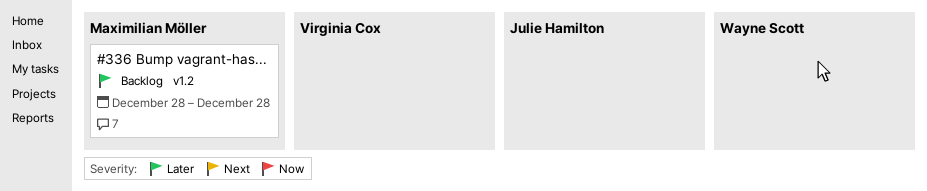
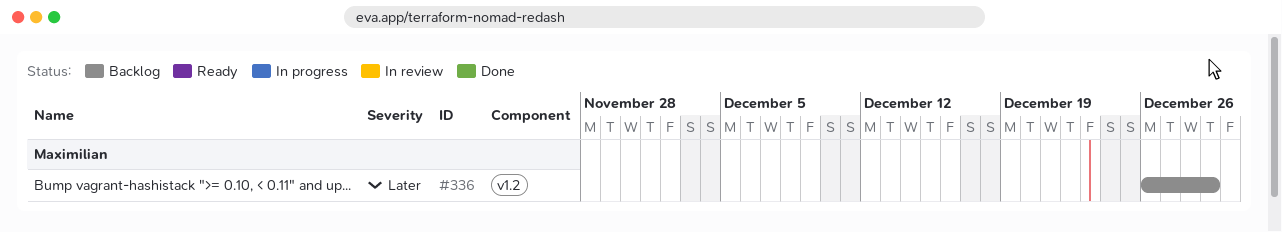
#336, start: Dec 28 -> Dec 26
#336, due: Dec 28 -> Dec 29

